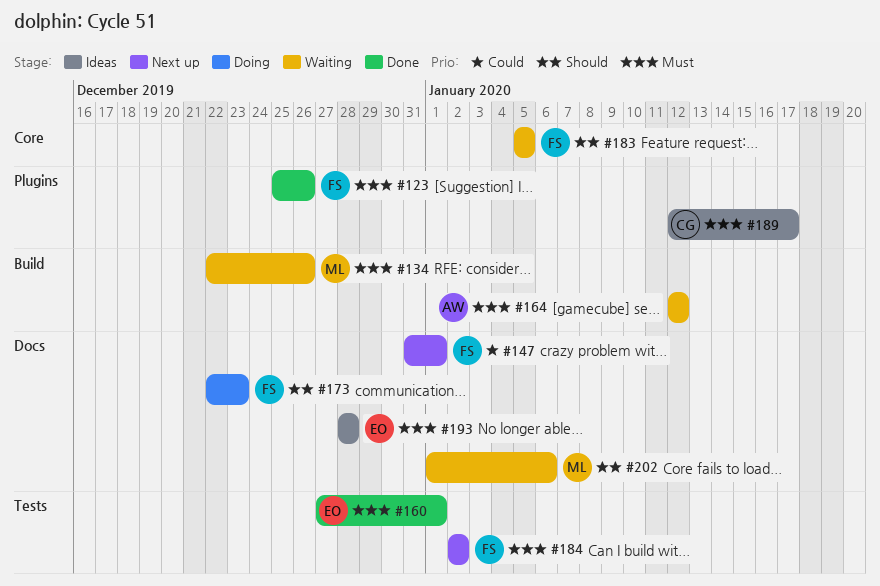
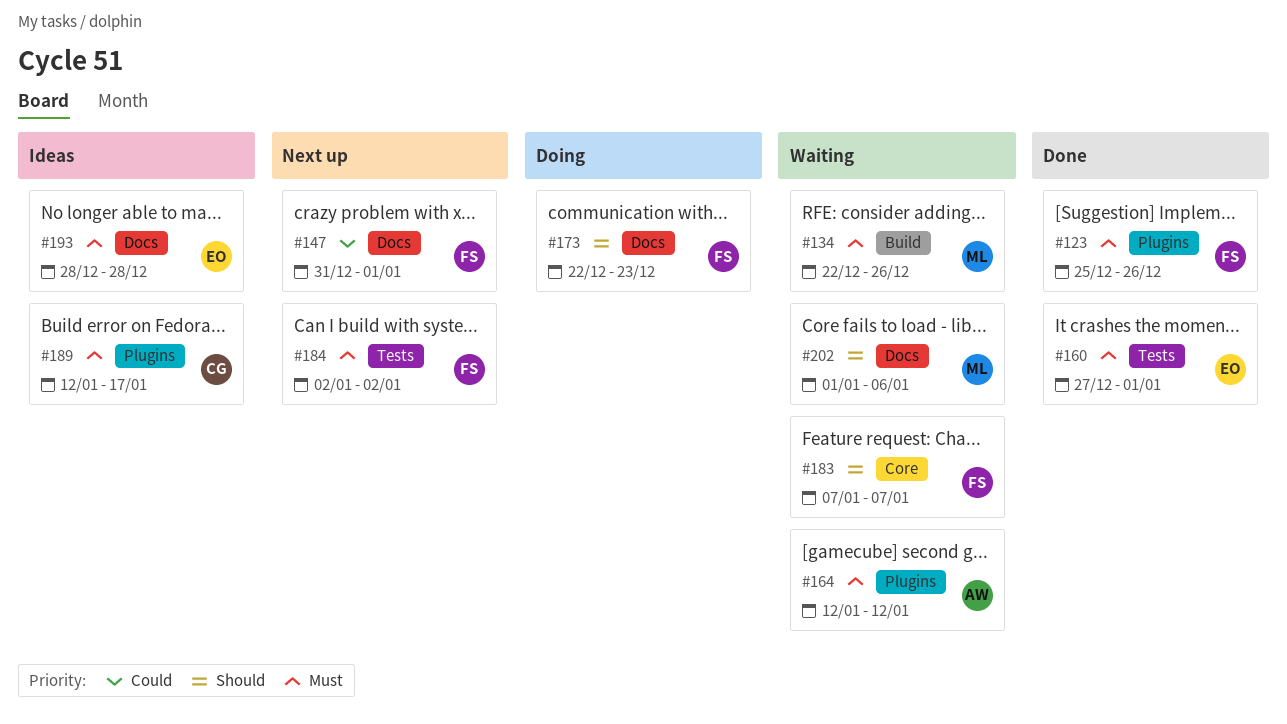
#164, label: Build -> Plugins
#183, start: Jan 5 -> Jan 7
#183, due: Jan 5 -> Jan 7

